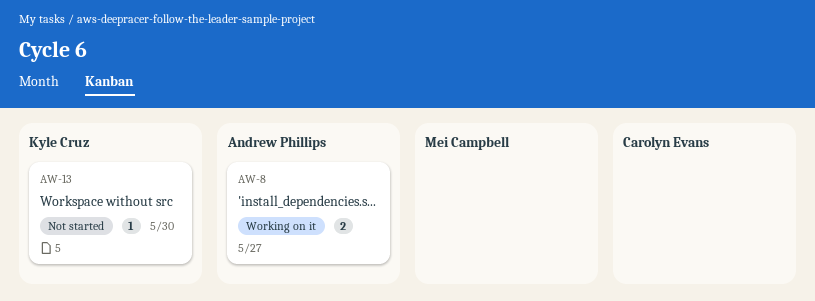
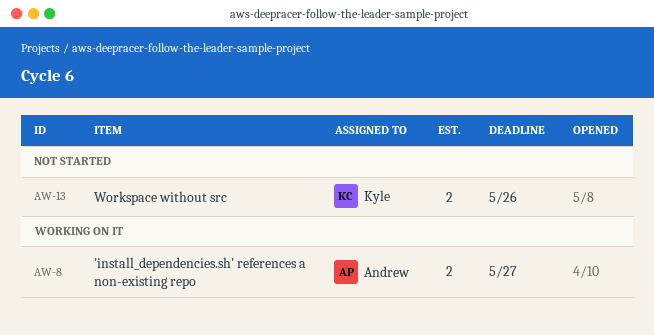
AW-13, estimate: 1 -> 2
AW-13, due: May 30 -> May 26

